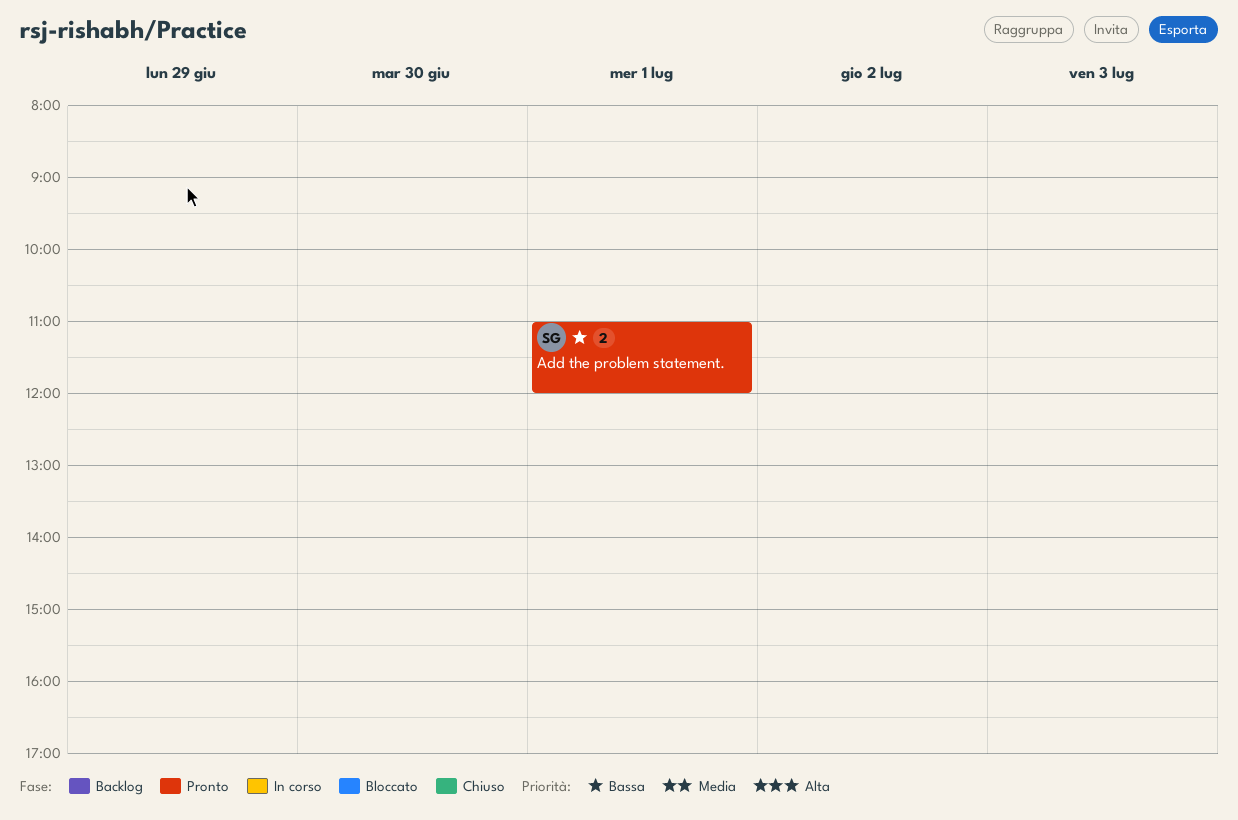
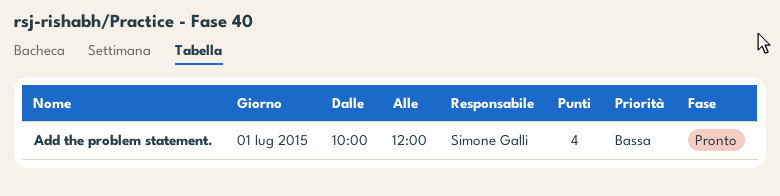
Add the problem statement., estimate: 2 -> 4
Add the problem statement., begins: 11:00 -> 10:00

